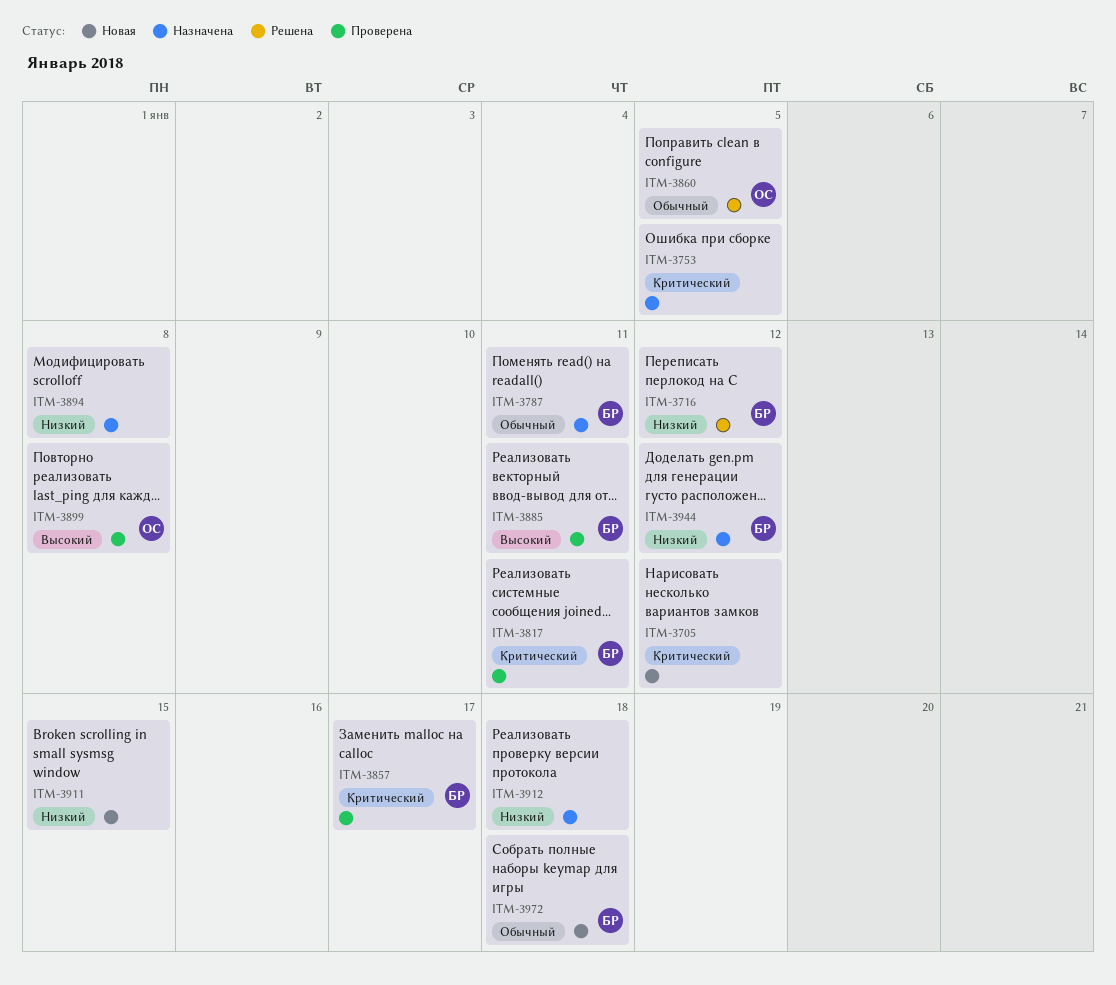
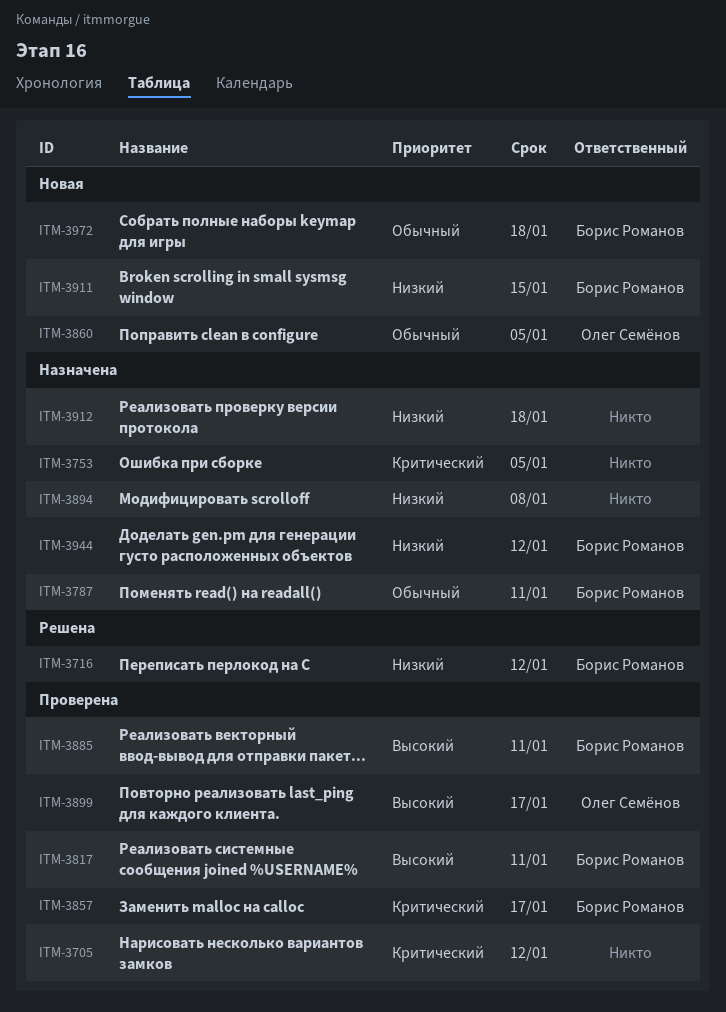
ITM-3705, status: Новая -> Проверена
ITM-3817, priority: Критический -> Высокий
ITM-3860, status: Решена -> Новая
ITM-3899, due: Jan 8 -> Jan 17
ITM-3911, owner: none -> Борис Романов

